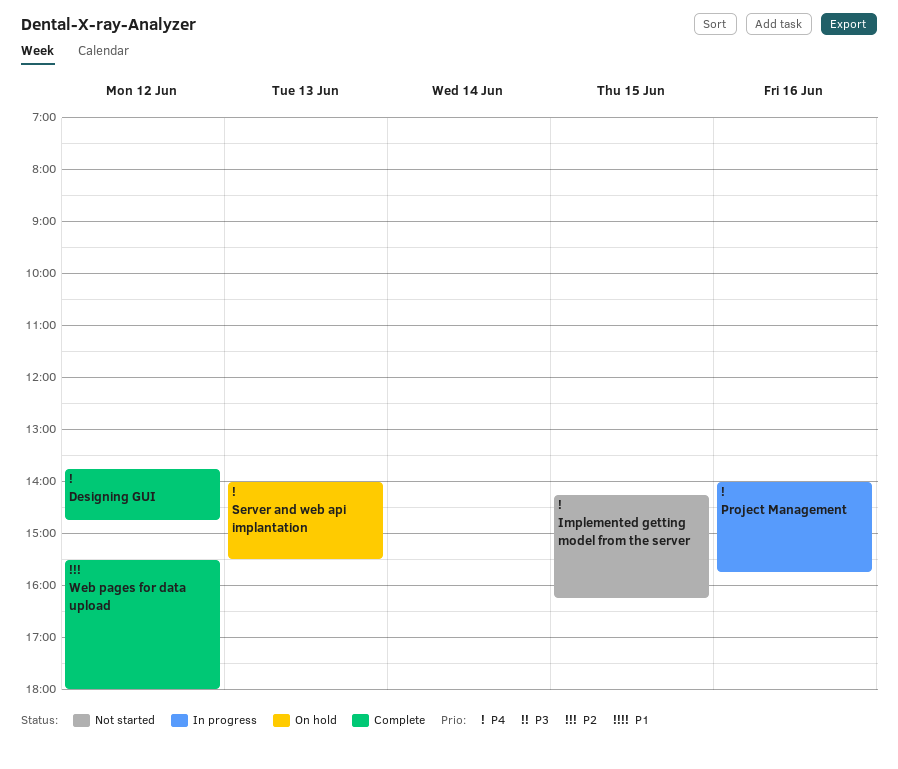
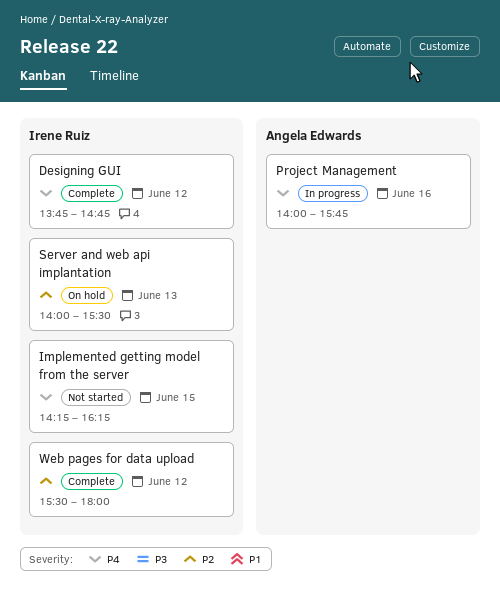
Server and web api implantation, priority: P4 -> P2

